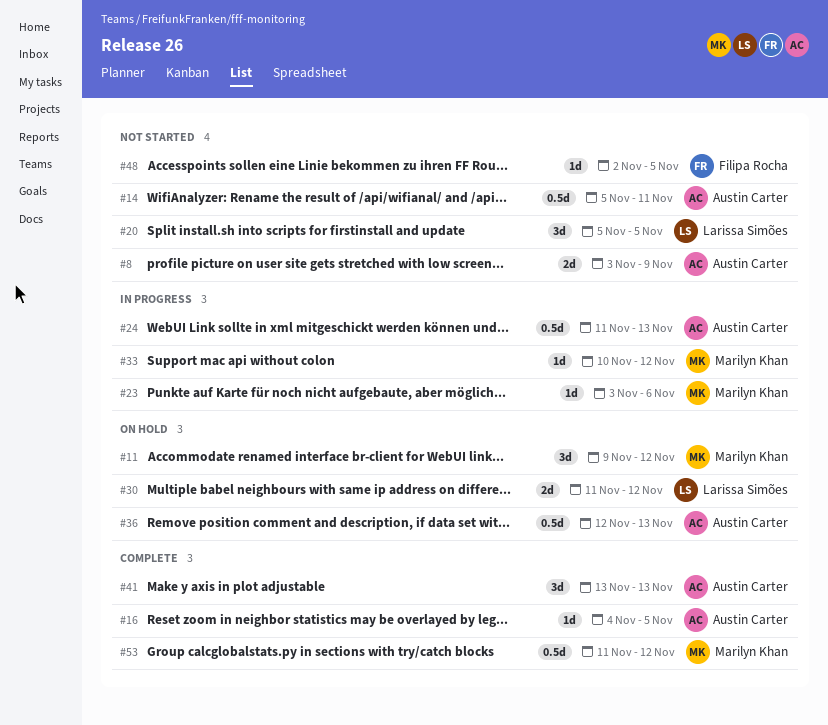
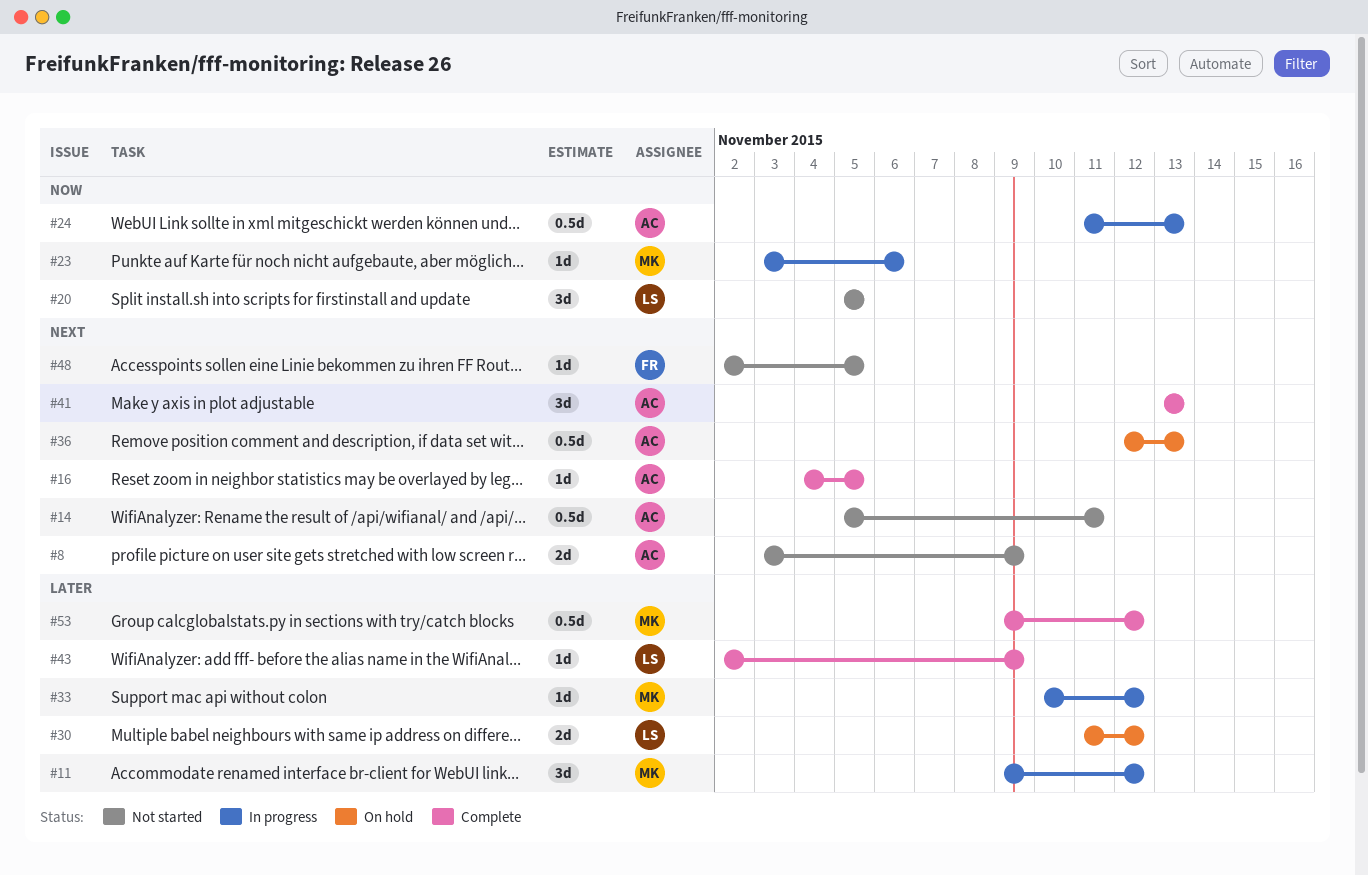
#11, status: On hold -> In progress
#43: none -> present
#53, start: Nov 11 -> Nov 9

